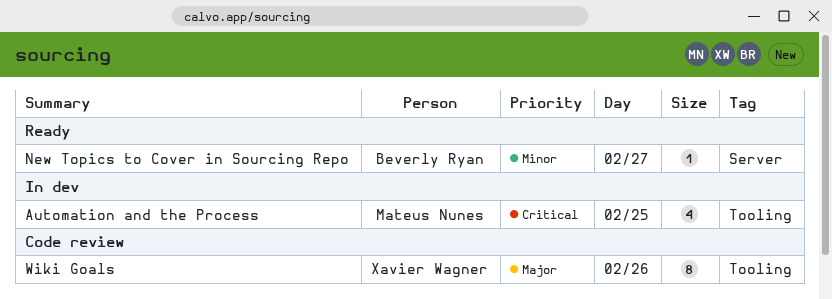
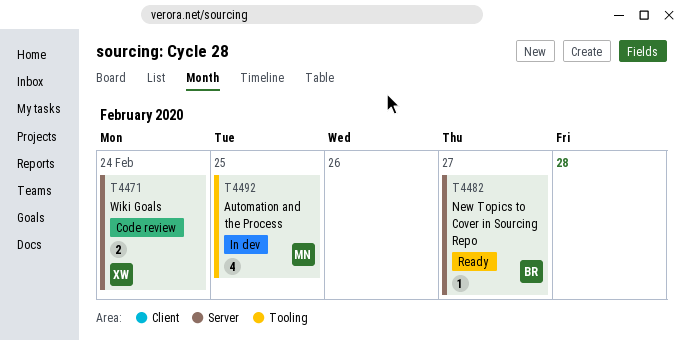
Wiki Goals, label: Tooling -> Server
Wiki Goals, estimate: 8 -> 2
Wiki Goals, day: Feb 26 -> Feb 24

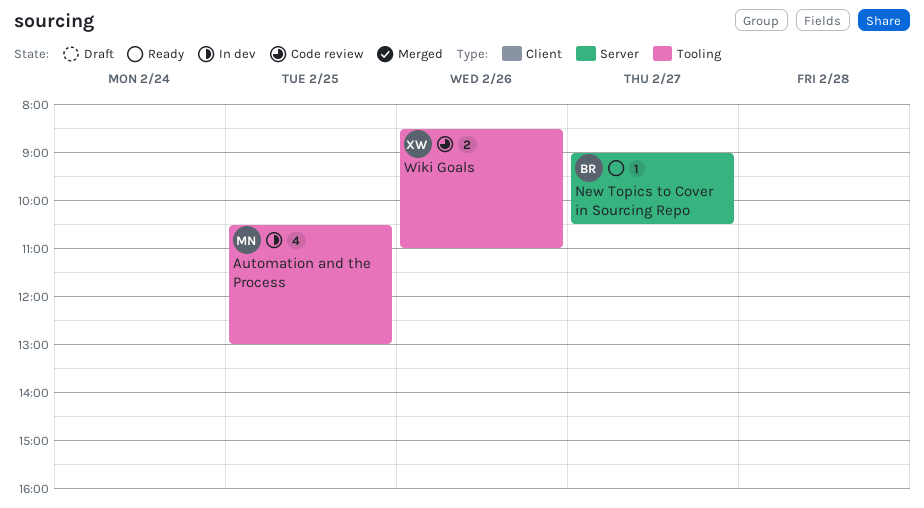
Wiki Goals, label: Server -> Tooling
Wiki Goals, day: Feb 24 -> Feb 26

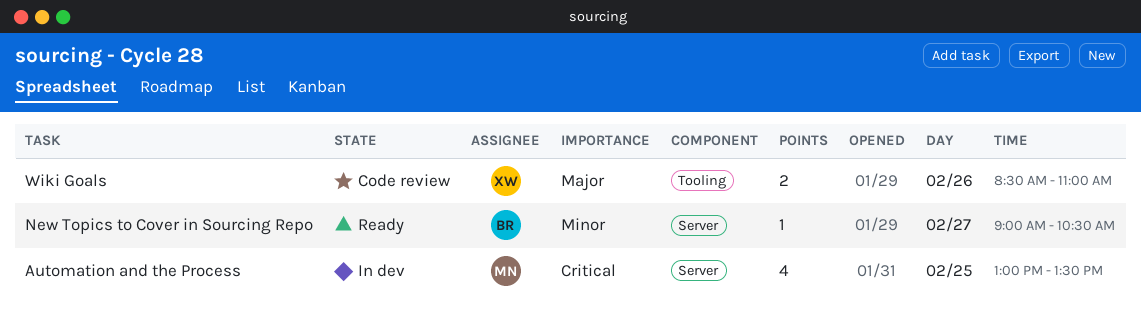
Automation and the Process, label: Tooling -> Server
Automation and the Process, begins: 10:30 -> 13:00
Automation and the Process, ends: 13:00 -> 13:30

